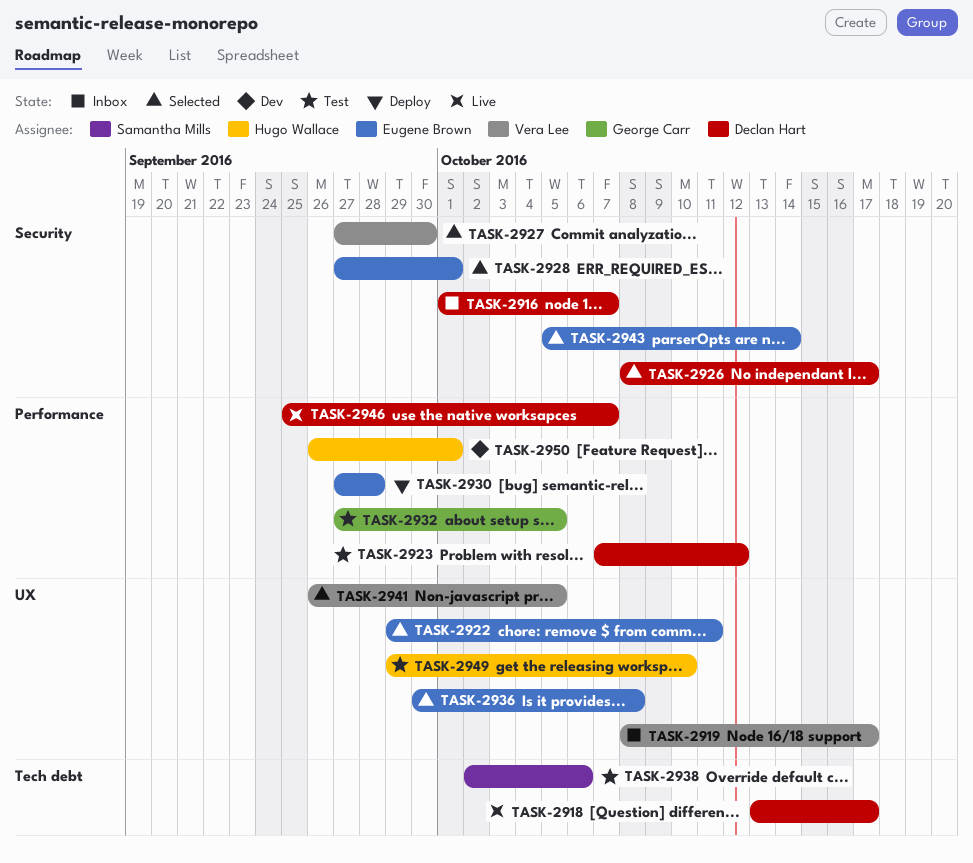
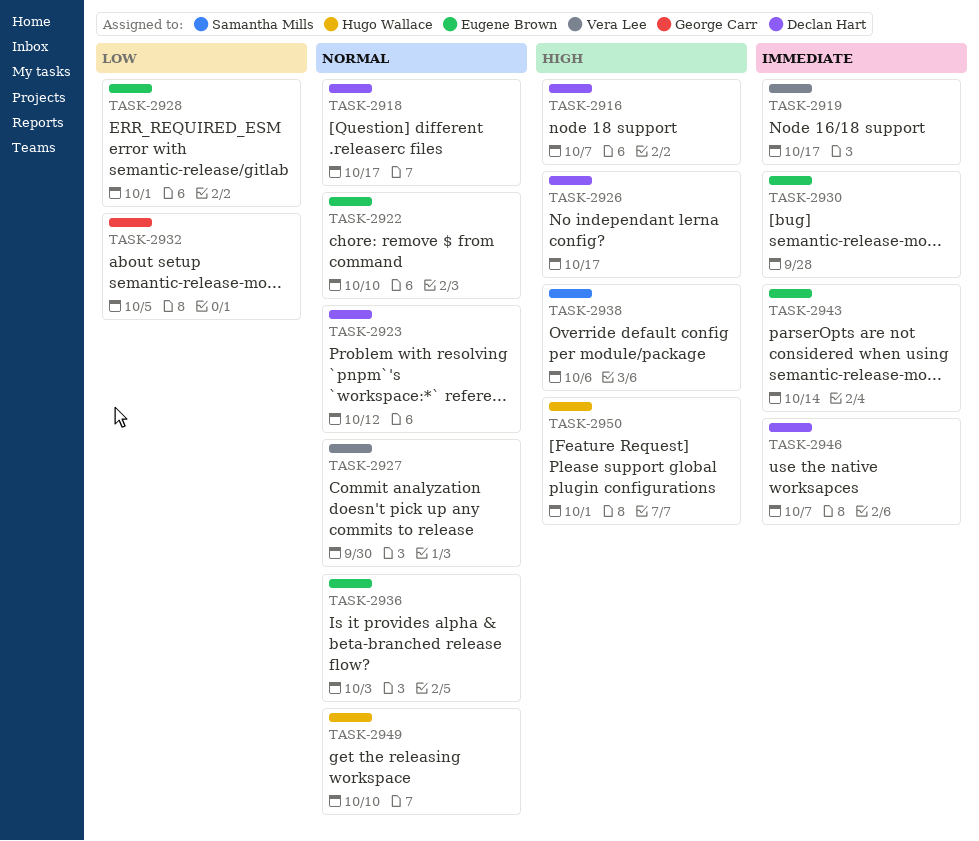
TASK-2922, due: Oct 11 -> Oct 10
TASK-2936, due: Oct 8 -> Oct 3
TASK-2941: present -> none

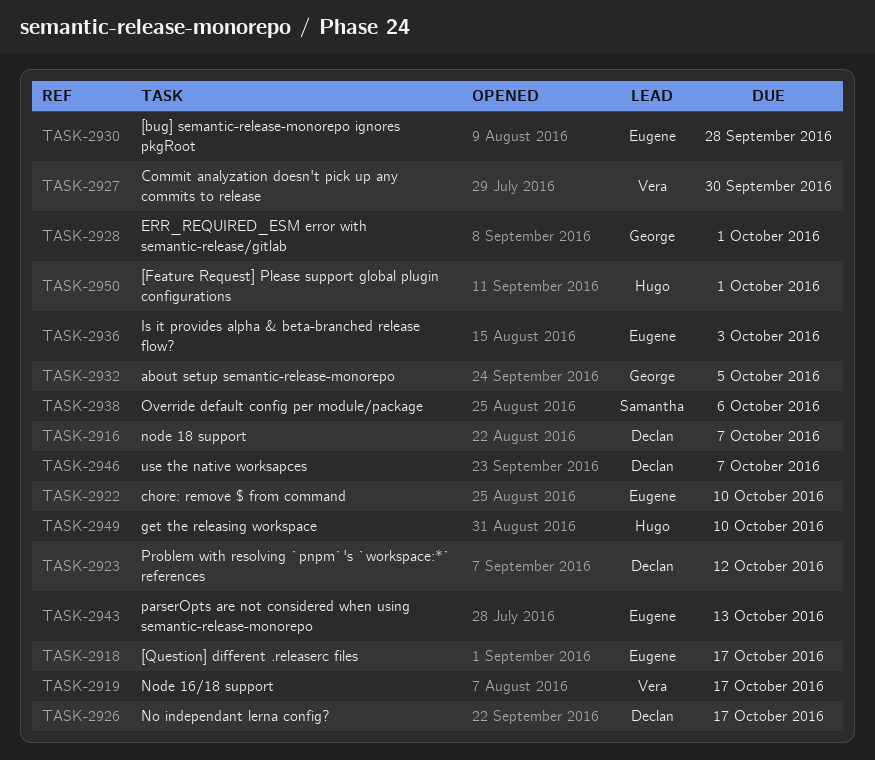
TASK-2918, owner: Declan Hart -> Eugene Brown
TASK-2928, owner: Eugene Brown -> George Carr
TASK-2943, due: Oct 14 -> Oct 13

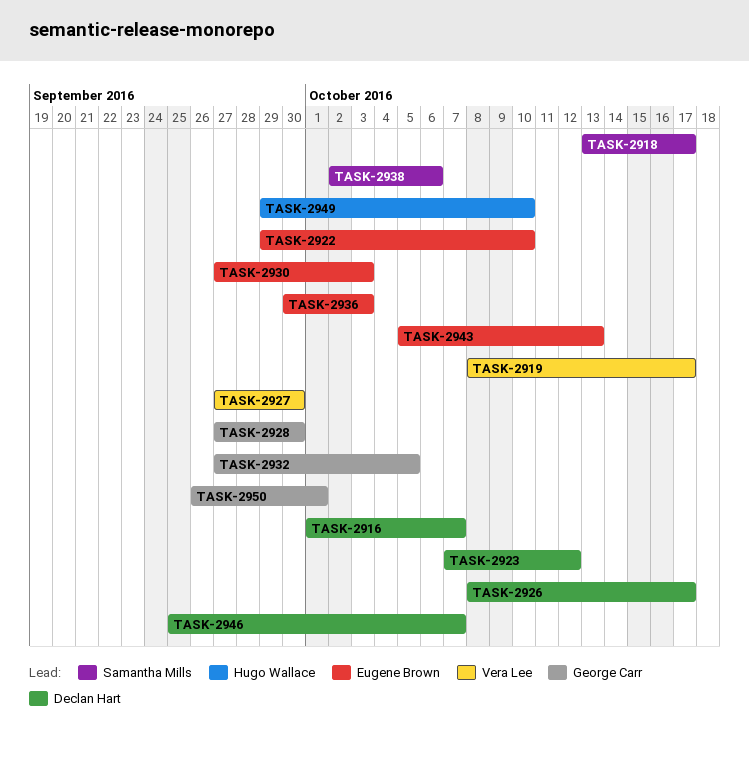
TASK-2918, owner: Eugene Brown -> Samantha Mills
TASK-2928, due: Oct 1 -> Sep 30
TASK-2930, due: Sep 28 -> Oct 3
TASK-2950, owner: Hugo Wallace -> George Carr

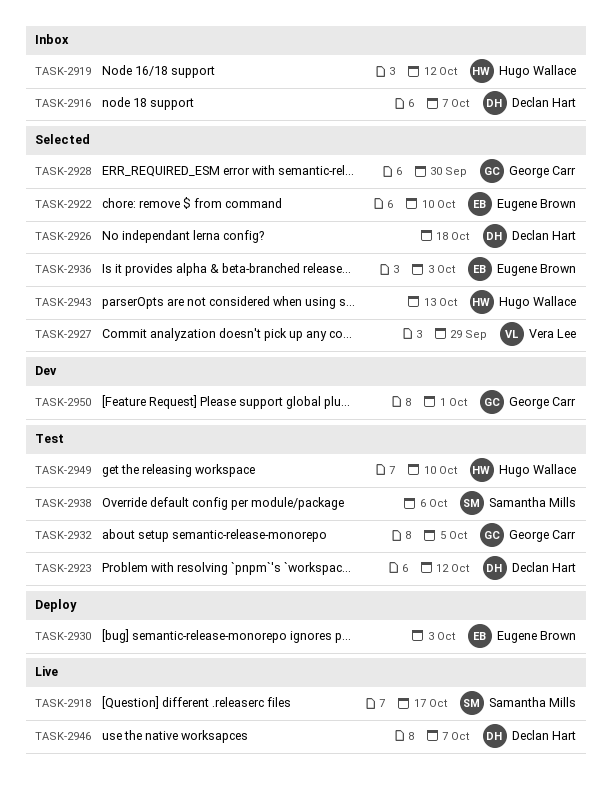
TASK-2919, owner: Vera Lee -> Hugo Wallace
TASK-2919, due: Oct 17 -> Oct 12
TASK-2926, due: Oct 17 -> Oct 18
TASK-2927, due: Sep 30 -> Sep 29
TASK-2943, owner: Eugene Brown -> Hugo Wallace

